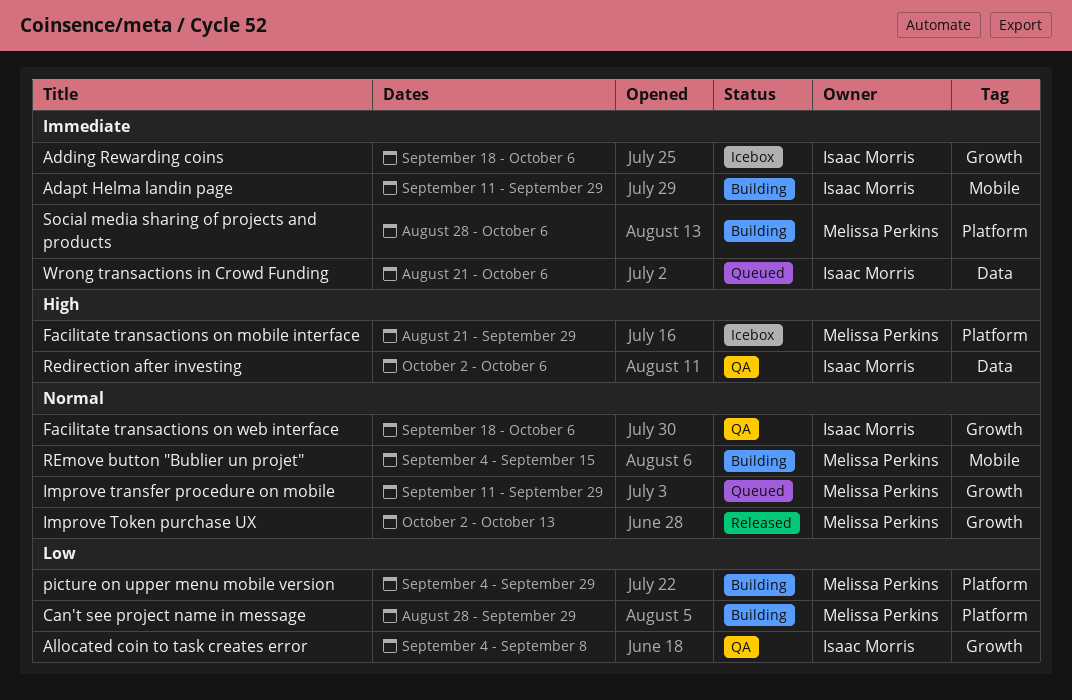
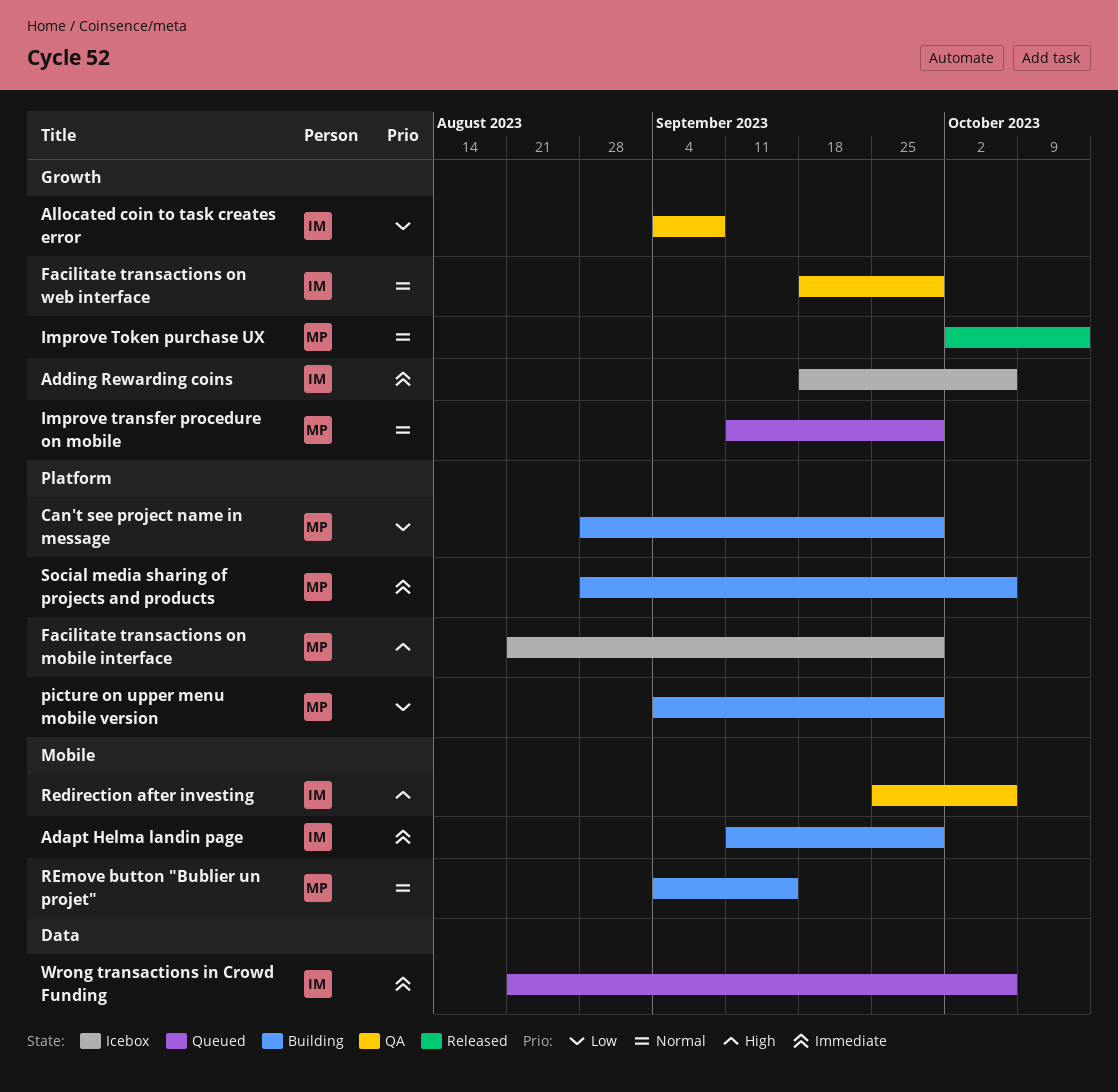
Facilitate transactions on web interface, due: Oct 6 -> Sep 29
Redirection after investing, label: Data -> Mobile
Redirection after investing, start: Oct 2 -> Sep 25

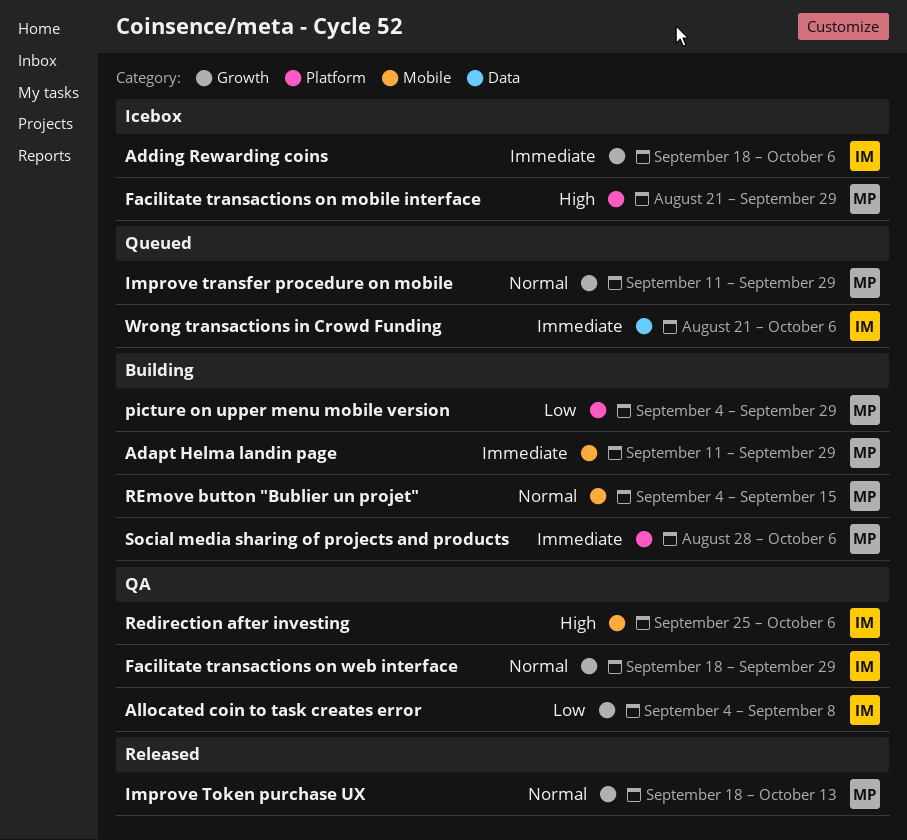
Adapt Helma landin page, owner: IM -> MP
Can't see project name in message: present -> none
Improve Token purchase UX, start: Oct 2 -> Sep 18

